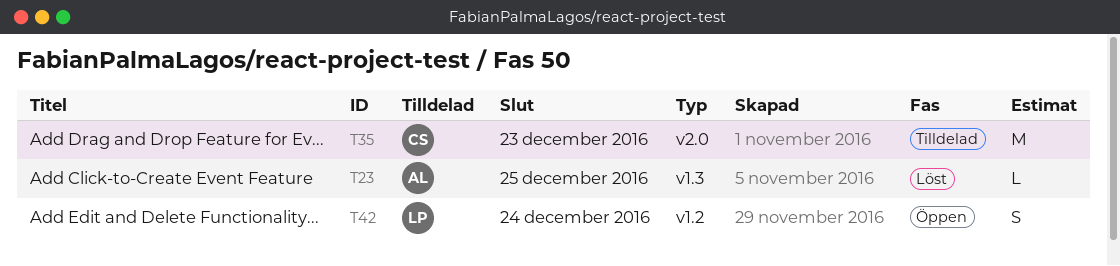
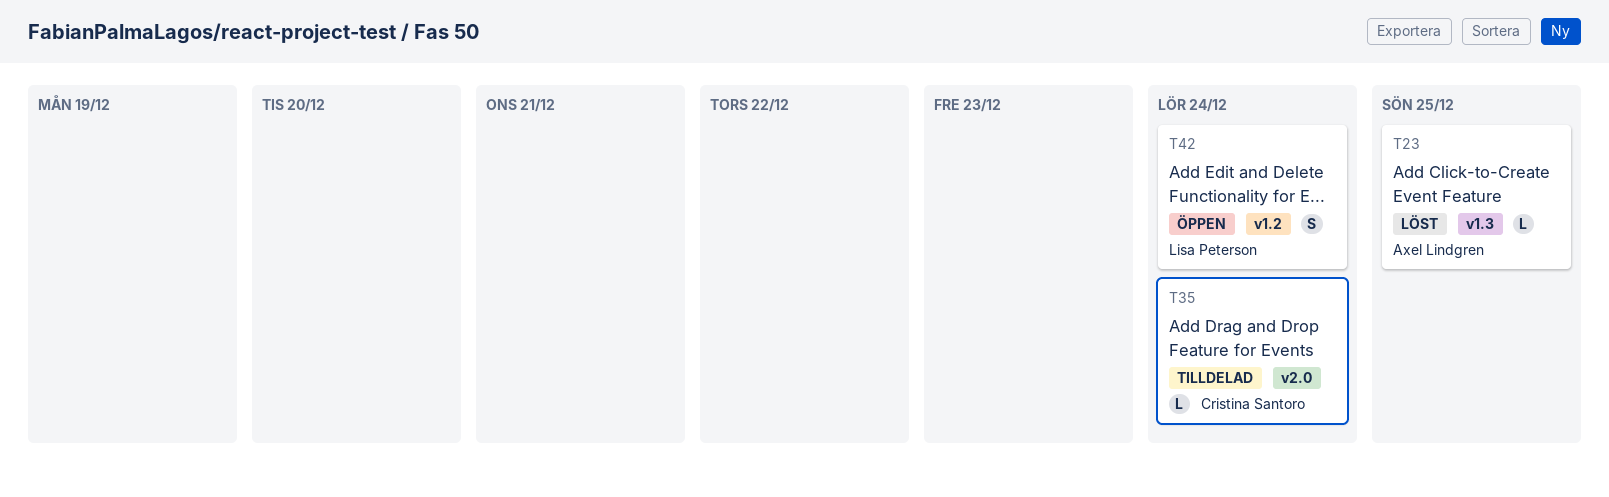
T35, estimate: M -> L
T35, due: Dec 23 -> Dec 24

